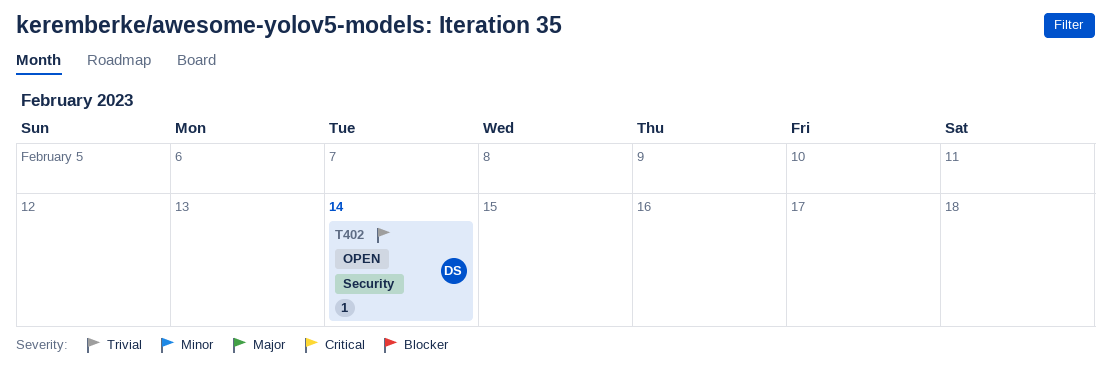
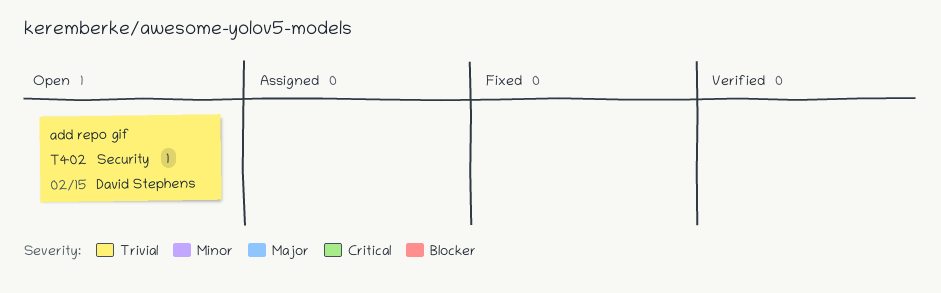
T402, due: Feb 14 -> Feb 15

